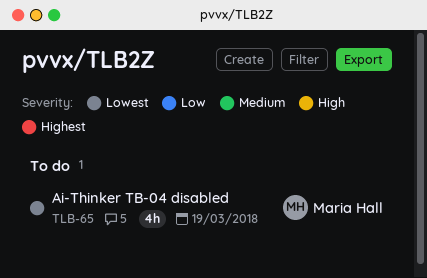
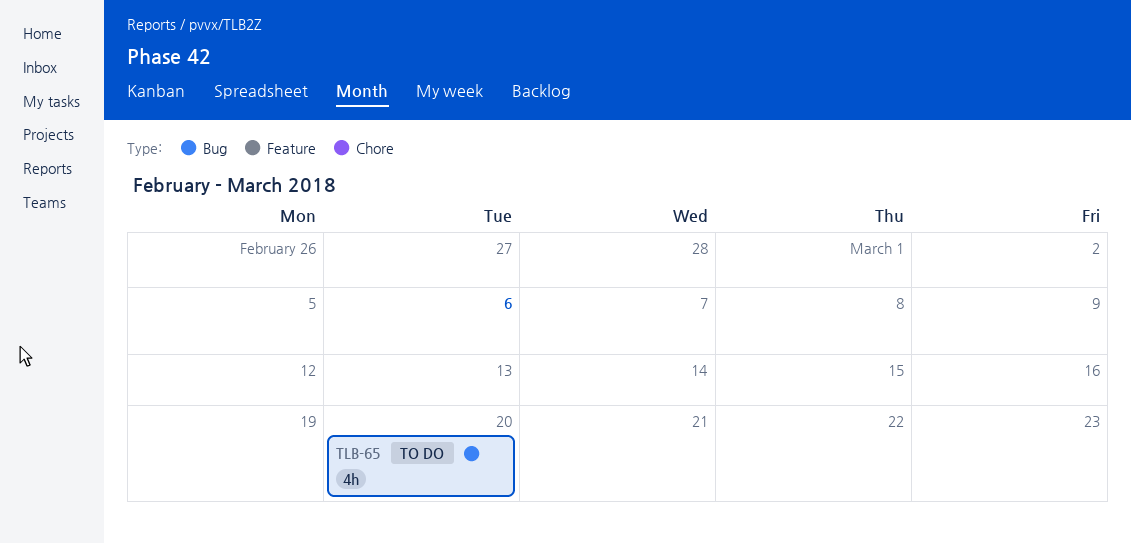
TLB-65, due: Mar 19 -> Mar 20

